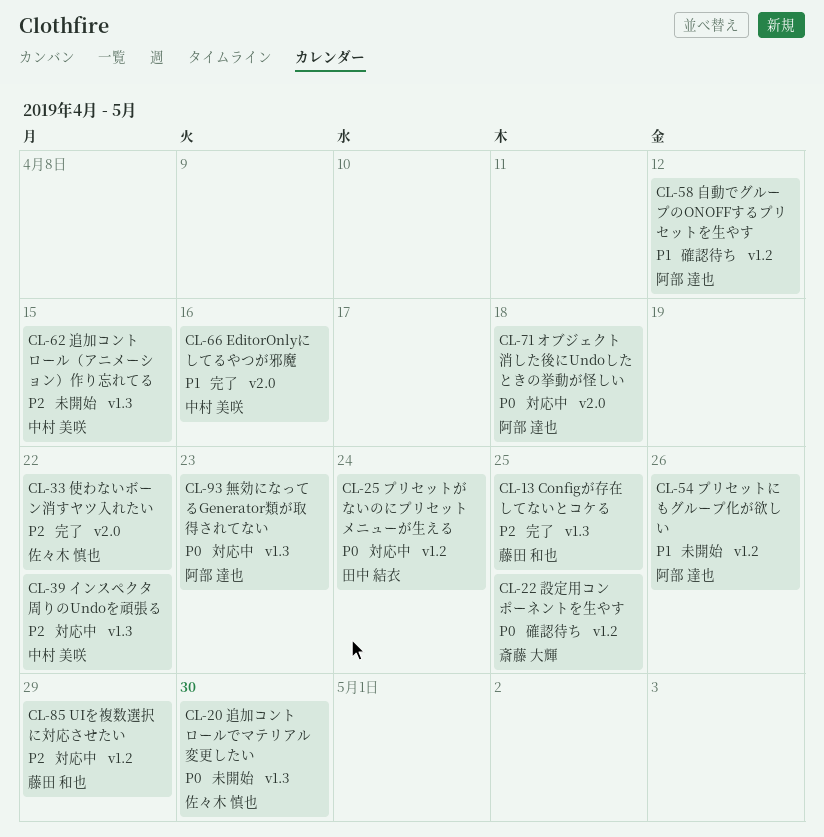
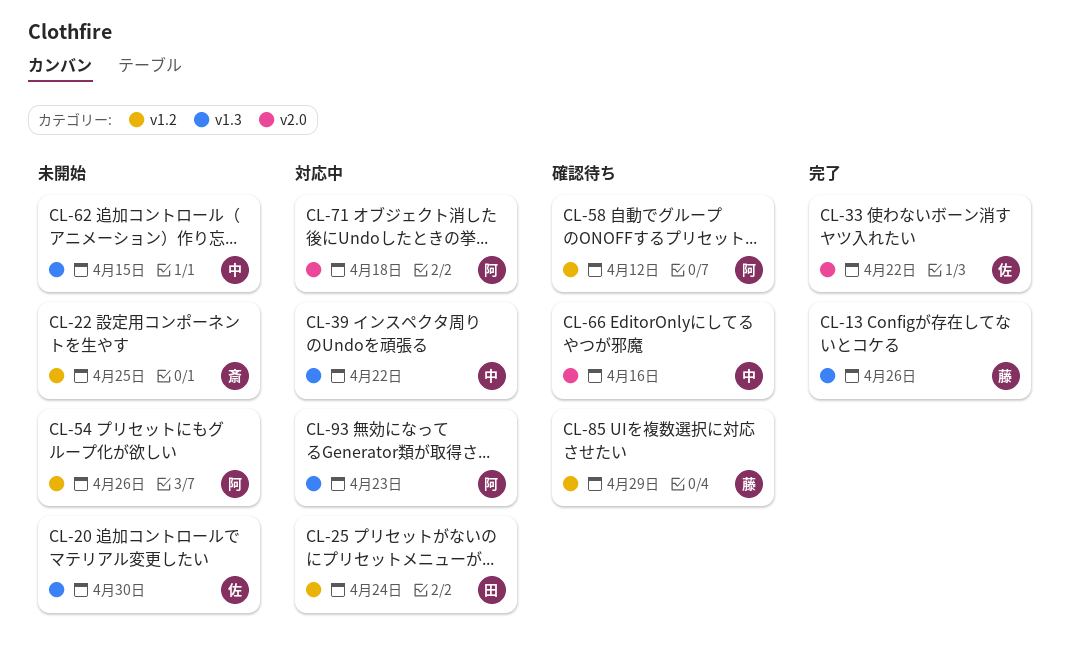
CL-13, due: Apr 25 -> Apr 26
CL-22, status: 確認待ち -> 未開始
CL-66, status: 完了 -> 確認待ち
CL-85, status: 対応中 -> 確認待ち

